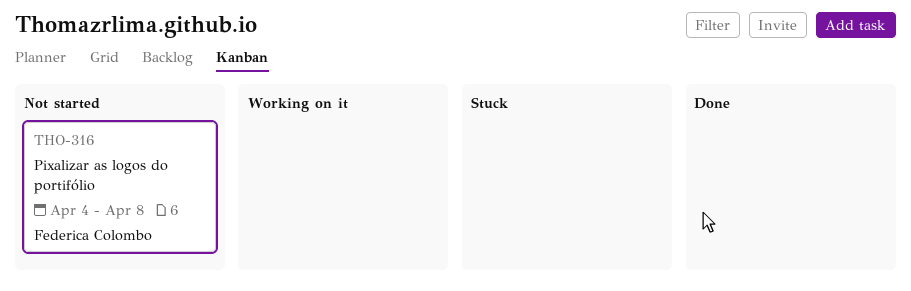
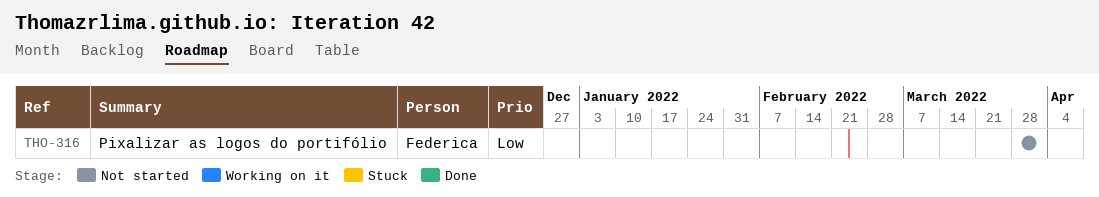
THO-316, start: Apr 4 -> Mar 28
THO-316, due: Apr 8 -> Apr 1

